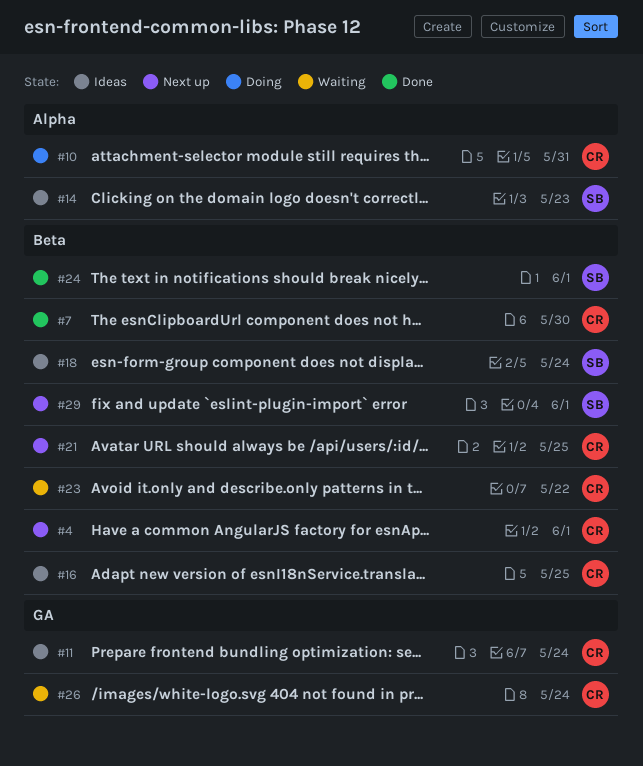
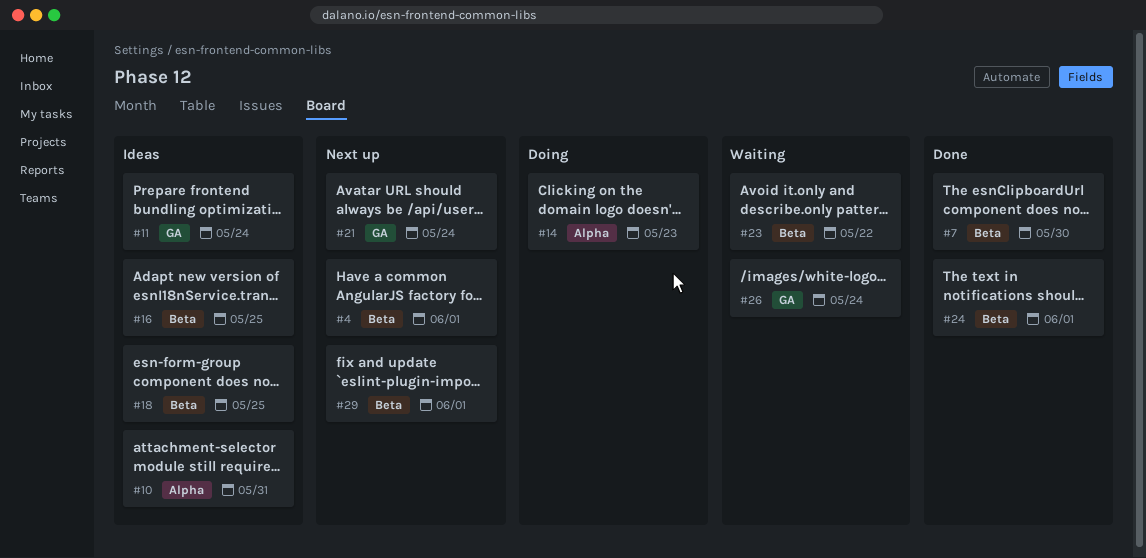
#10, status: Doing -> Ideas
#14, status: Ideas -> Doing
#18, due: May 24 -> May 25
#21, label: Beta -> GA
#21, due: May 25 -> May 24

